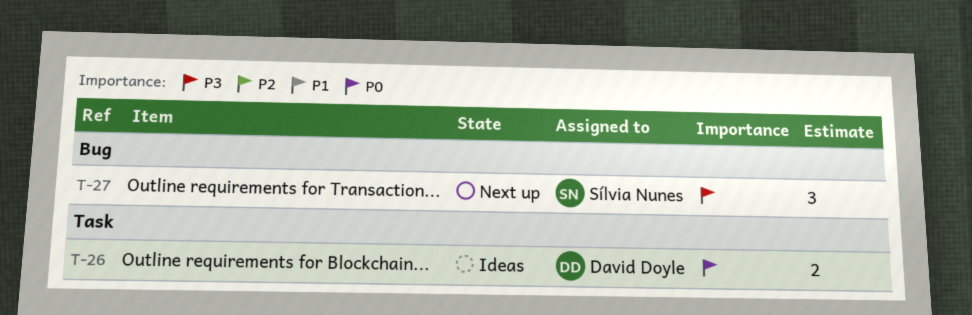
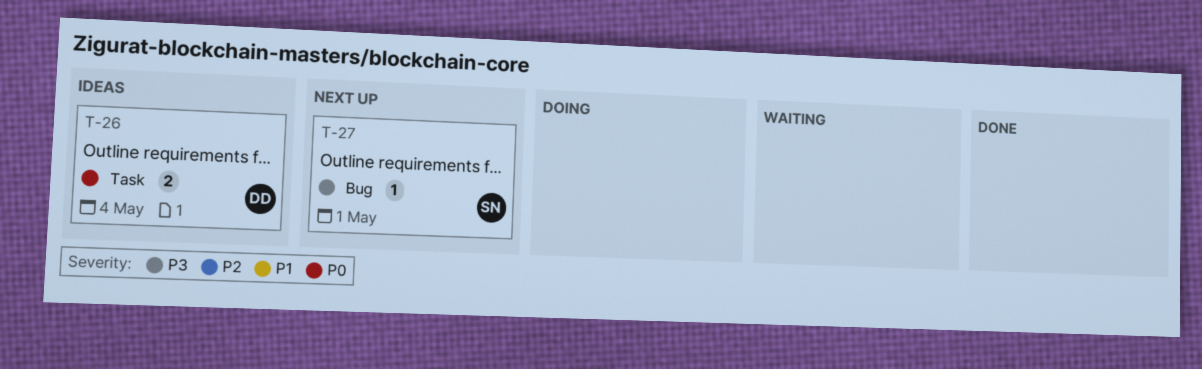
T-27, estimate: 3 -> 1

